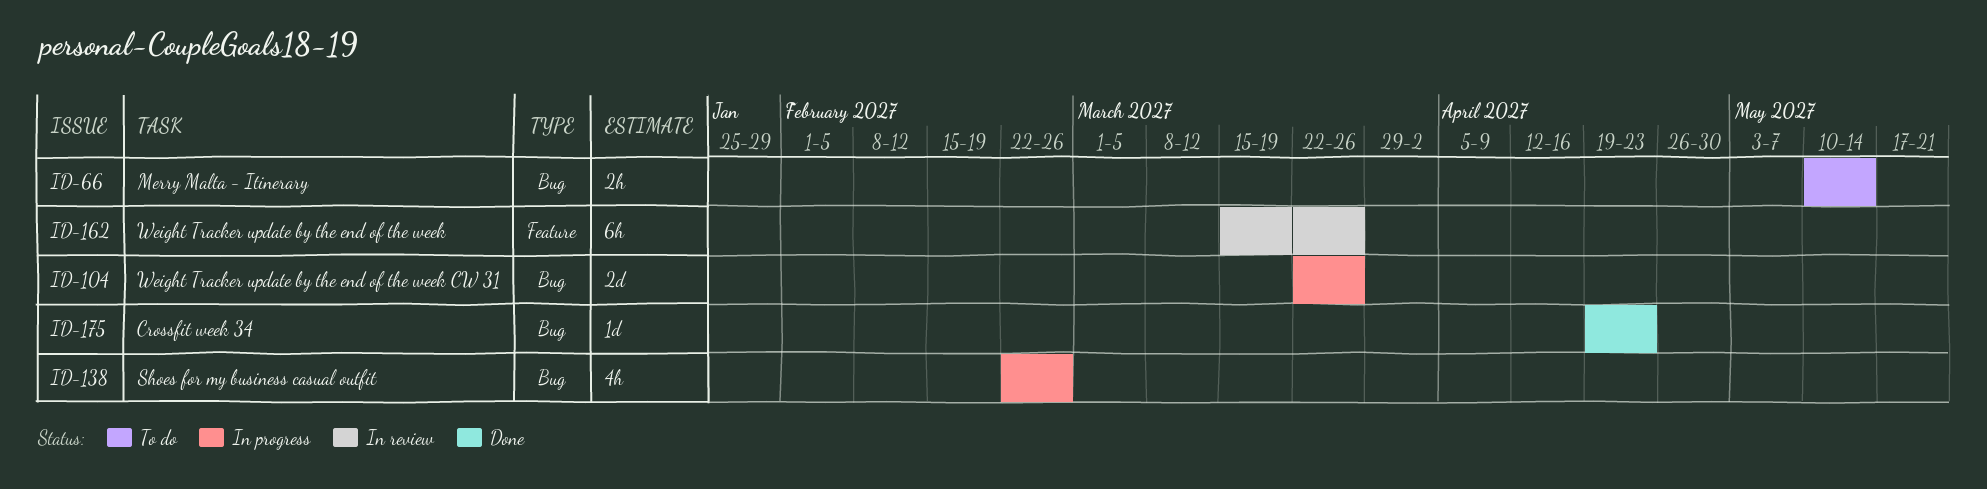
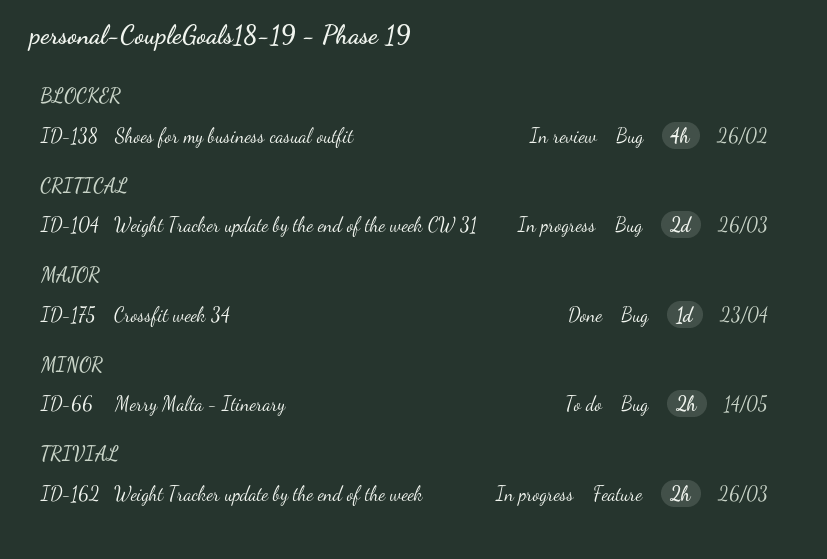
ID-138, status: In progress -> In review
ID-162, status: In review -> In progress
ID-162, estimate: 6h -> 2h

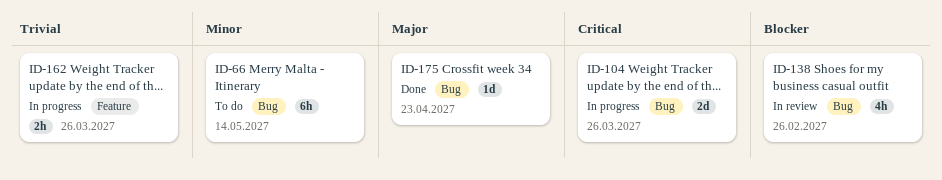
ID-66, estimate: 2h -> 6h

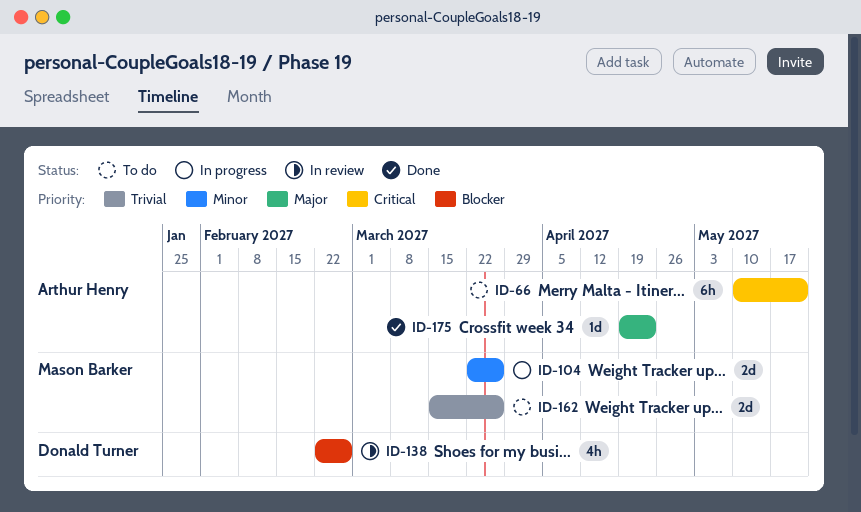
ID-66, priority: Minor -> Critical
ID-66, due: May 14 -> May 21
ID-104, priority: Critical -> Minor
ID-162, status: In progress -> To do
ID-162, estimate: 2h -> 2d

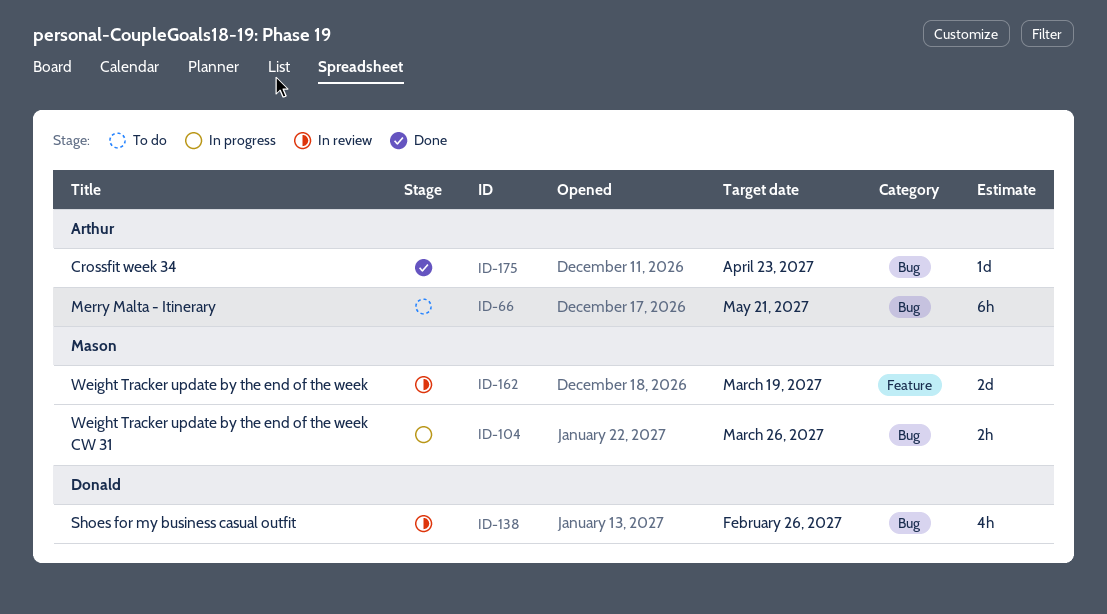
ID-104, estimate: 2d -> 2h
ID-162, status: To do -> In review
ID-162, due: Mar 26 -> Mar 19

